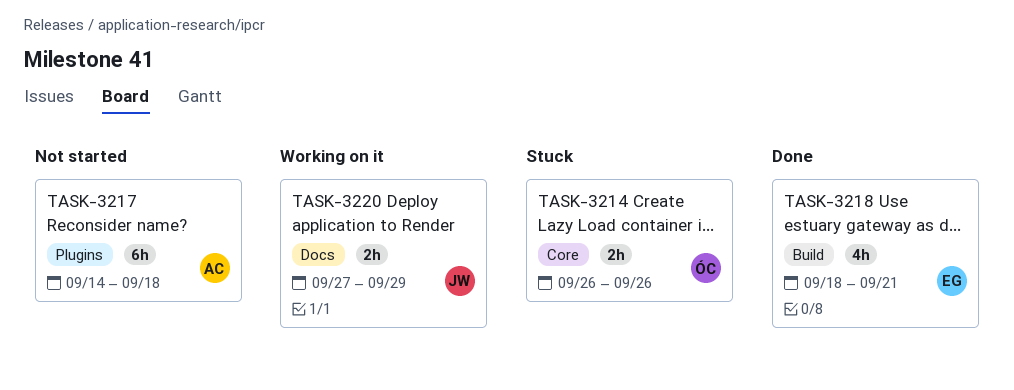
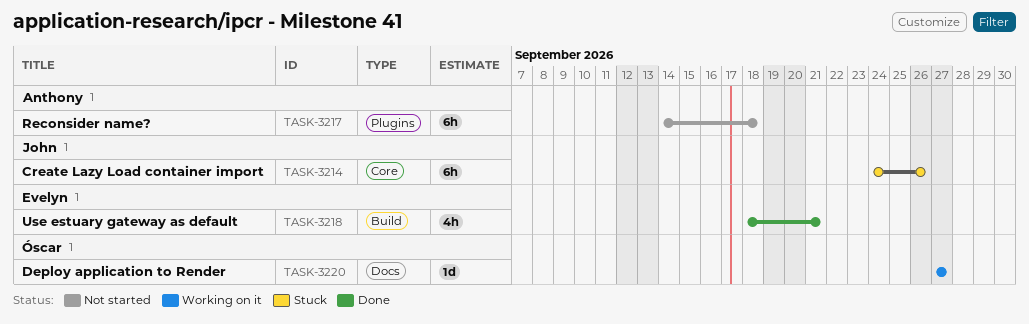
TASK-3214, owner: Óscar -> John
TASK-3214, estimate: 2h -> 6h
TASK-3214, start: Sep 26 -> Sep 24
TASK-3220, owner: John -> Óscar
TASK-3220, estimate: 2h -> 1d
TASK-3220, due: Sep 29 -> Sep 27

